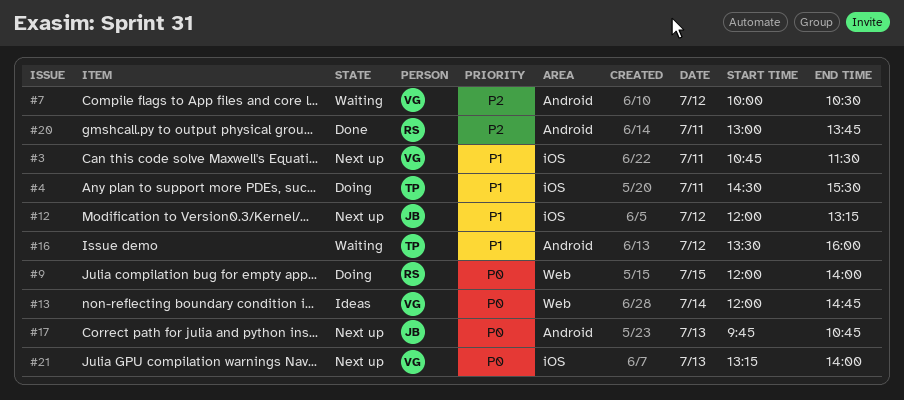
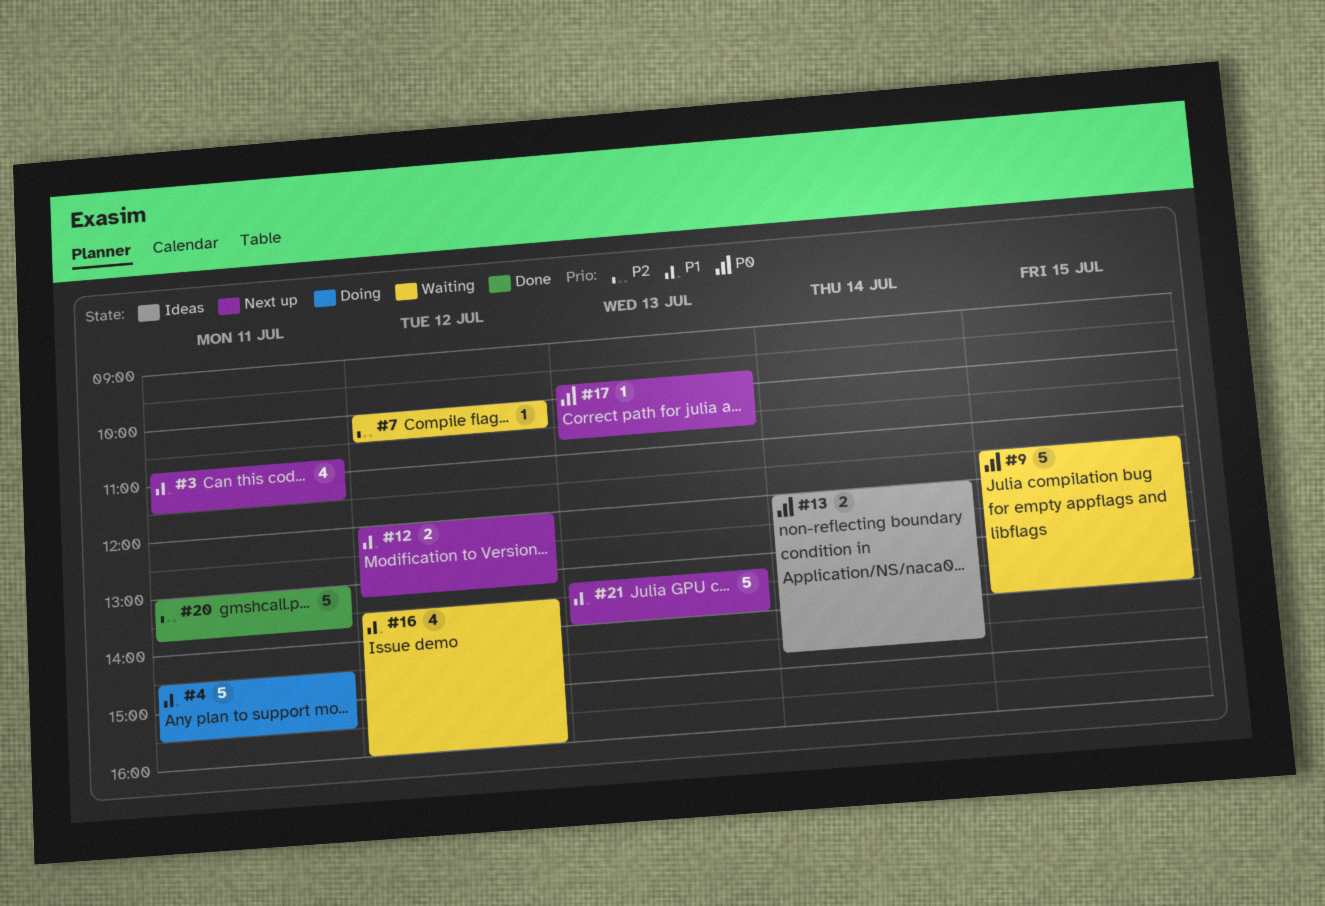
#9, status: Doing -> Waiting
#9, begins: 12:00 -> 11:30
#21, priority: P0 -> P1

